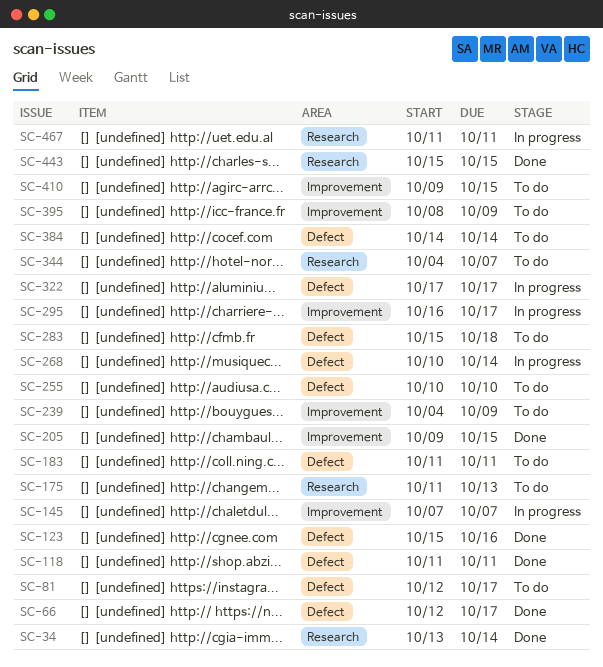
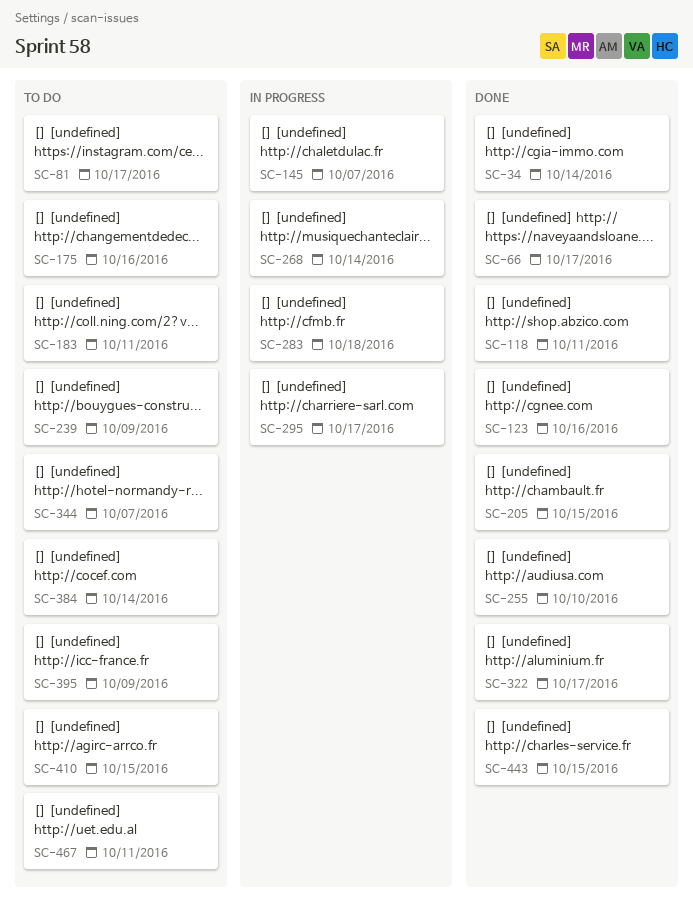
SC-175, due: Oct 13 -> Oct 16
SC-255, status: To do -> Done
SC-283, status: To do -> In progress
SC-322, status: In progress -> Done
SC-467, status: In progress -> To do

